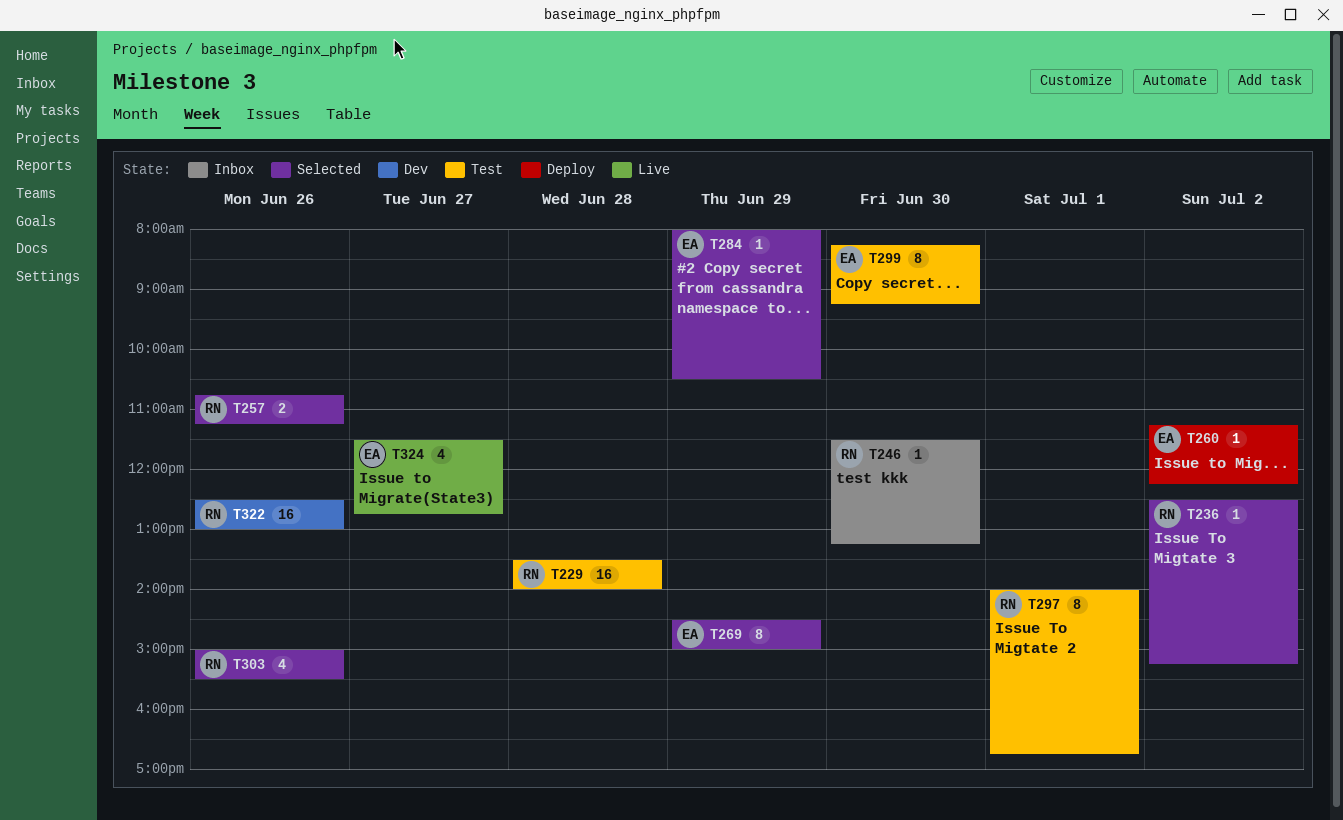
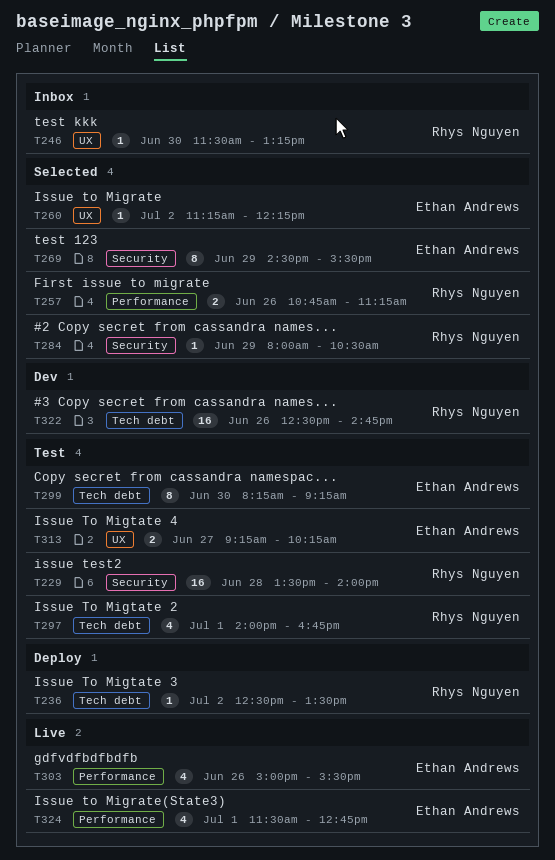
T236, status: Selected -> Deploy
T236, ends: 15:15 -> 13:30
T260, status: Deploy -> Selected
T269, ends: 15:00 -> 15:30
T284, owner: Ethan Andrews -> Rhys Nguyen
T297, estimate: 8 -> 4
T303, status: Selected -> Live
T303, owner: Rhys Nguyen -> Ethan Andrews
T313: none -> present
T322, ends: 13:00 -> 14:45
T324, day: Jun 27 -> Jul 1

